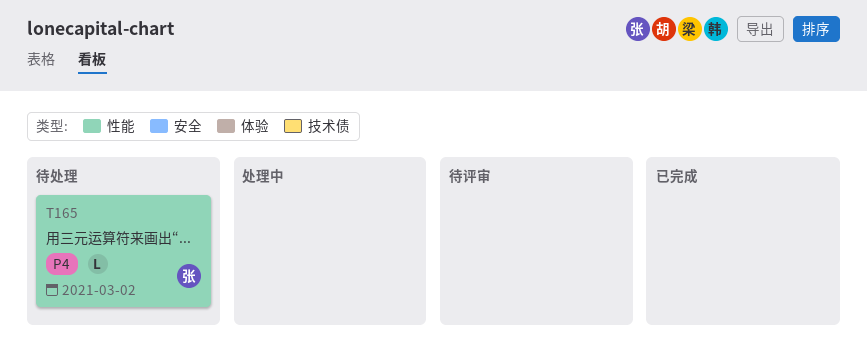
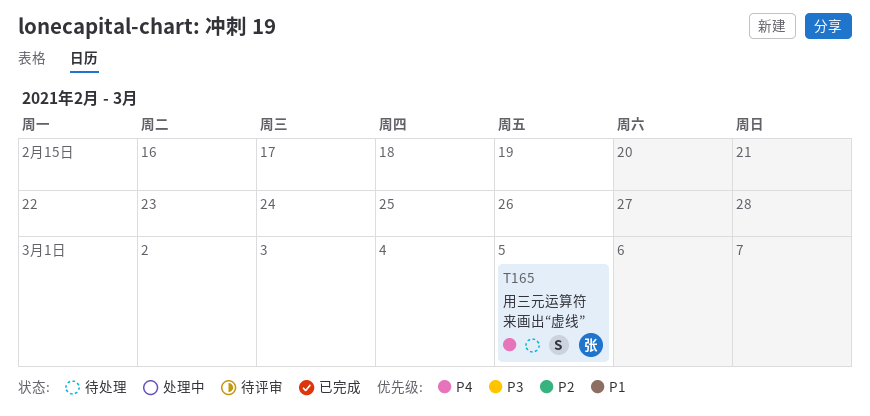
T165, estimate: L -> S
T165, due: Mar 2 -> Mar 5

